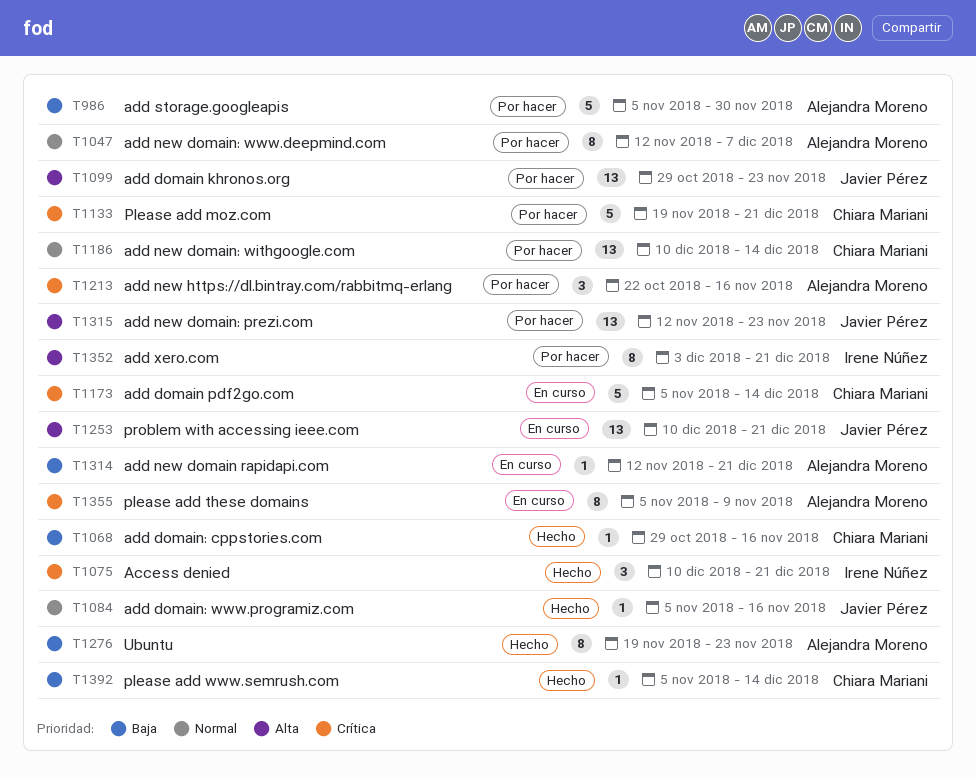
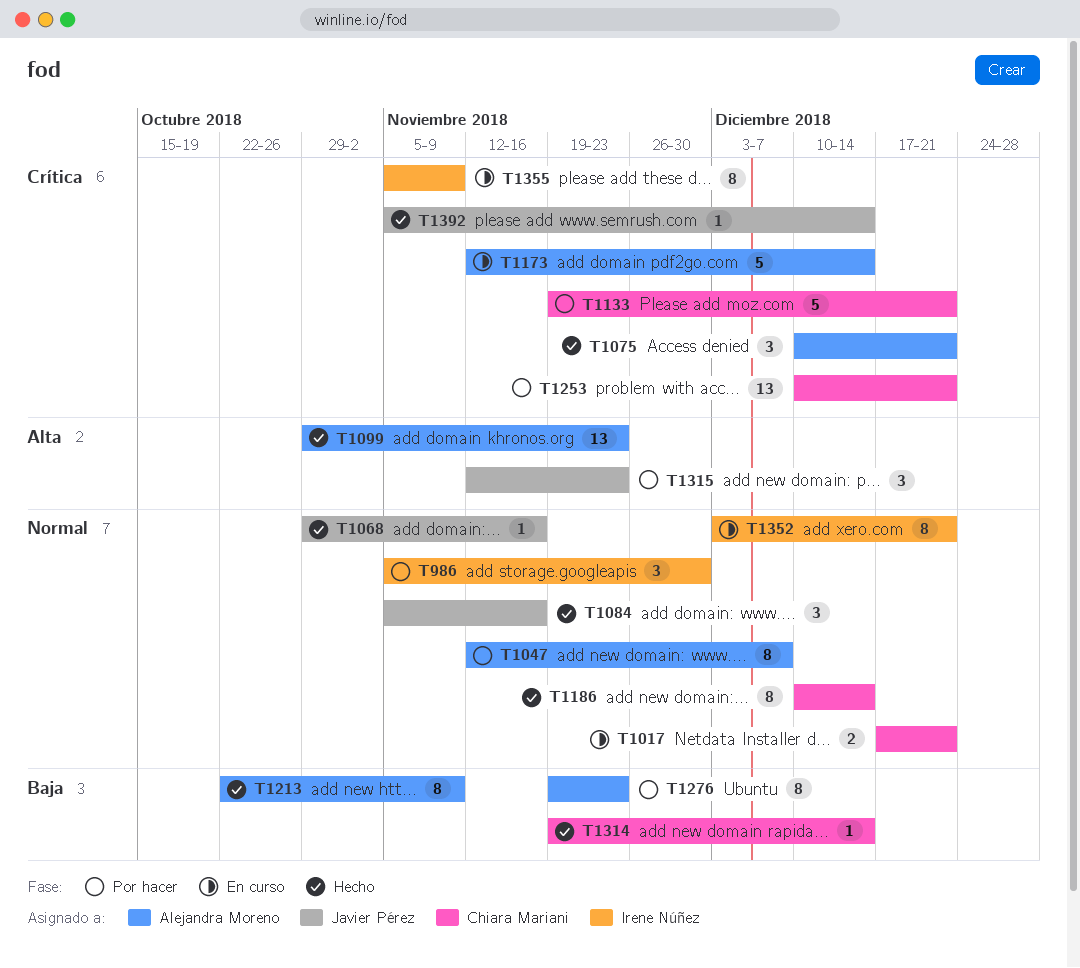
T986, owner: Alejandra Moreno -> Irene Núñez
T986, priority: Baja -> Normal
T986, estimate: 5 -> 3
T1017: none -> present
T1068, owner: Chiara Mariani -> Javier Pérez
T1068, priority: Baja -> Normal
T1075, owner: Irene Núñez -> Alejandra Moreno
T1084, estimate: 1 -> 3
T1099, status: Por hacer -> Hecho
T1099, owner: Javier Pérez -> Alejandra Moreno
T1173, owner: Chiara Mariani -> Alejandra Moreno
T1173, start: Nov 5 -> Nov 12
T1186, status: Por hacer -> Hecho
T1186, estimate: 13 -> 8
T1213, status: Por hacer -> Hecho
T1213, priority: Crítica -> Baja
T1213, estimate: 3 -> 8
T1213, due: Nov 16 -> Nov 9
T1253, status: En curso -> Por hacer
T1253, owner: Javier Pérez -> Chiara Mariani
T1253, priority: Alta -> Crítica
T1276, status: Hecho -> Por hacer
T1314, status: En curso -> Hecho
T1314, owner: Alejandra Moreno -> Chiara Mariani
T1314, start: Nov 12 -> Nov 19
T1314, due: Dec 21 -> Dec 14
T1315, estimate: 13 -> 3
T1352, status: Por hacer -> En curso
T1352, priority: Alta -> Normal
T1355, owner: Alejandra Moreno -> Irene Núñez
T1392, owner: Chiara Mariani -> Javier Pérez
T1392, priority: Baja -> Crítica

